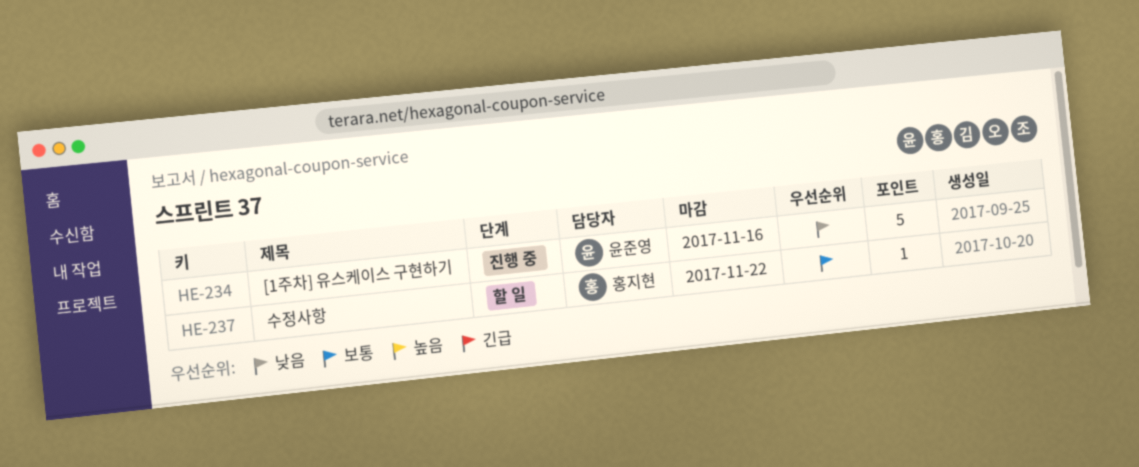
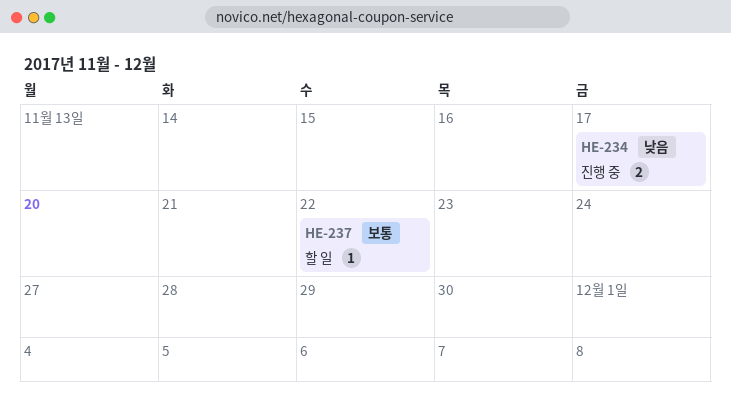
HE-234, estimate: 5 -> 2
HE-234, due: Nov 16 -> Nov 17

